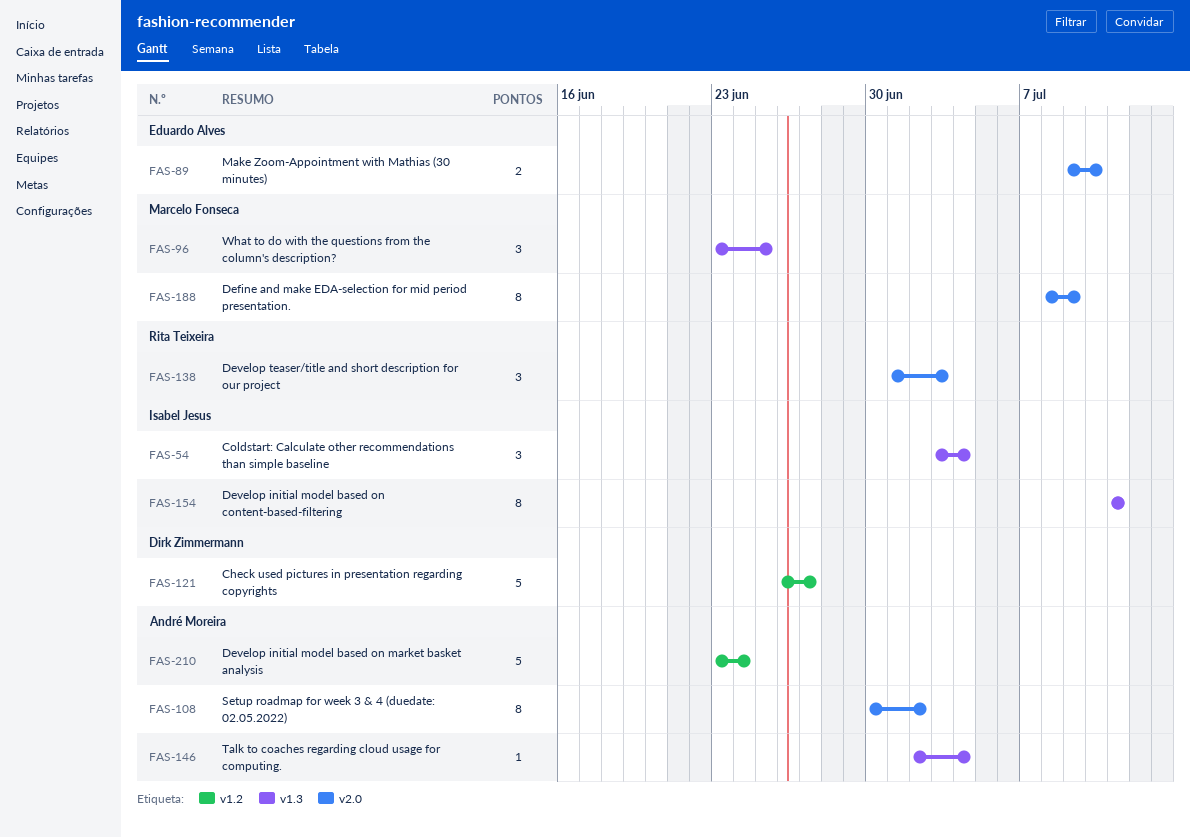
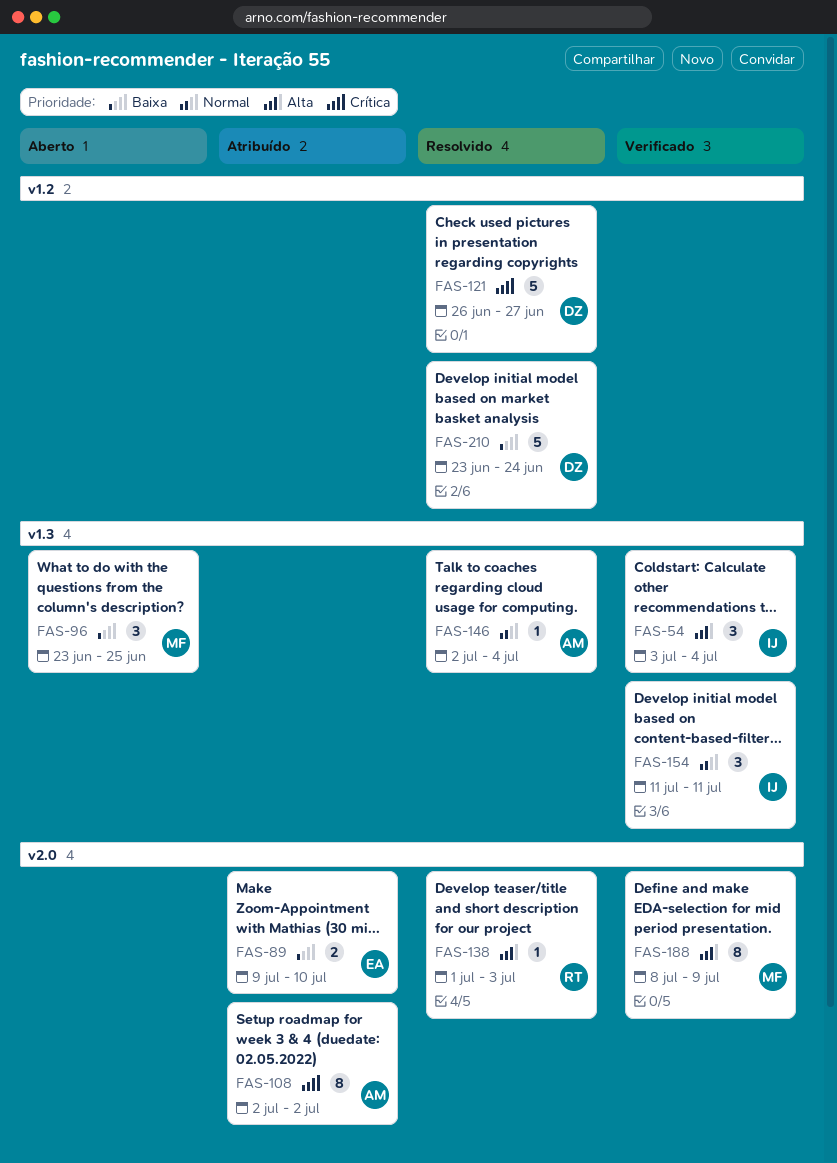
FAS-108, start: Jun 30 -> Jul 2
FAS-138, estimate: 3 -> 1
FAS-154, estimate: 8 -> 3
FAS-210, owner: André Moreira -> Dirk Zimmermann

